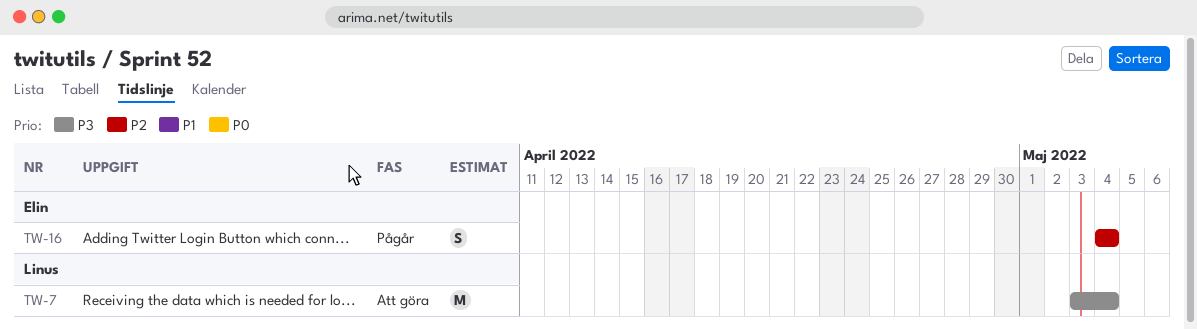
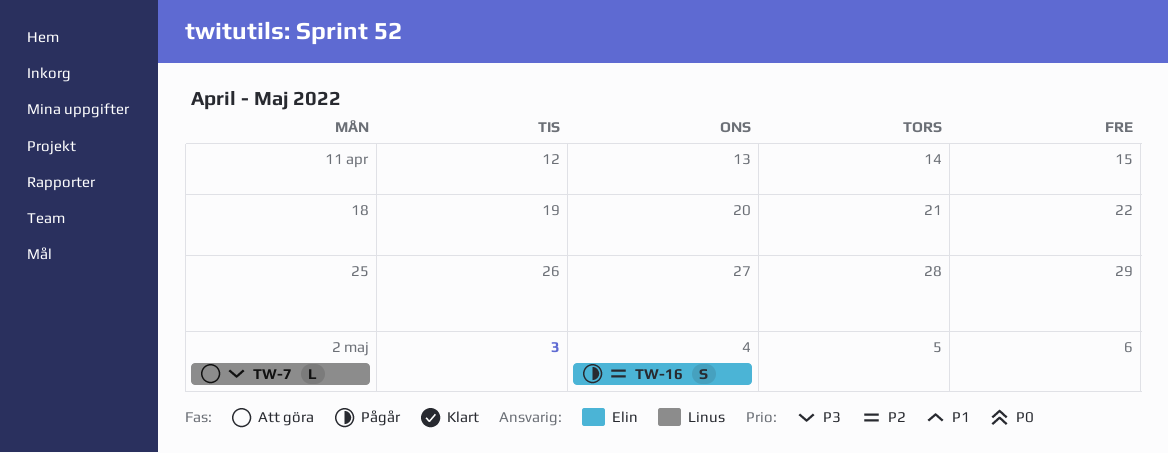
TW-7, estimate: M -> L
TW-7, start: May 3 -> May 2
TW-7, due: May 4 -> May 2

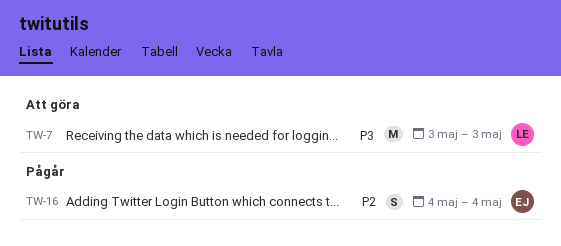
TW-7, estimate: L -> M
TW-7, start: May 2 -> May 3
TW-7, due: May 2 -> May 3

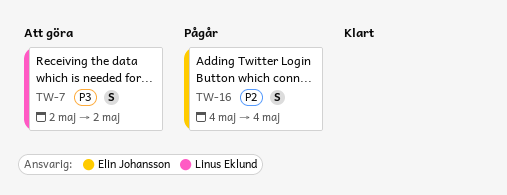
TW-7, estimate: M -> S
TW-7, start: May 3 -> May 2
TW-7, due: May 3 -> May 2

